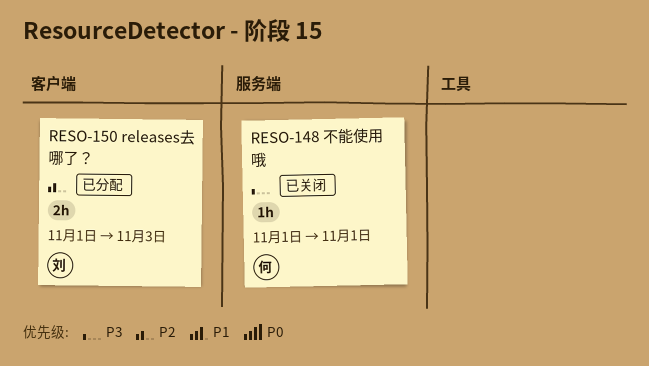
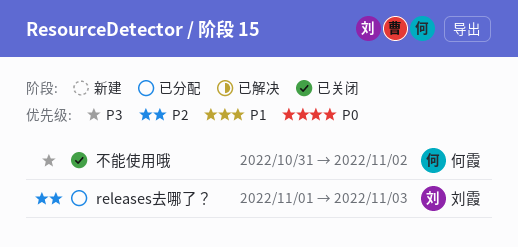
不能使用哦, start: Nov 1 -> Oct 31
不能使用哦, due: Nov 1 -> Nov 2

